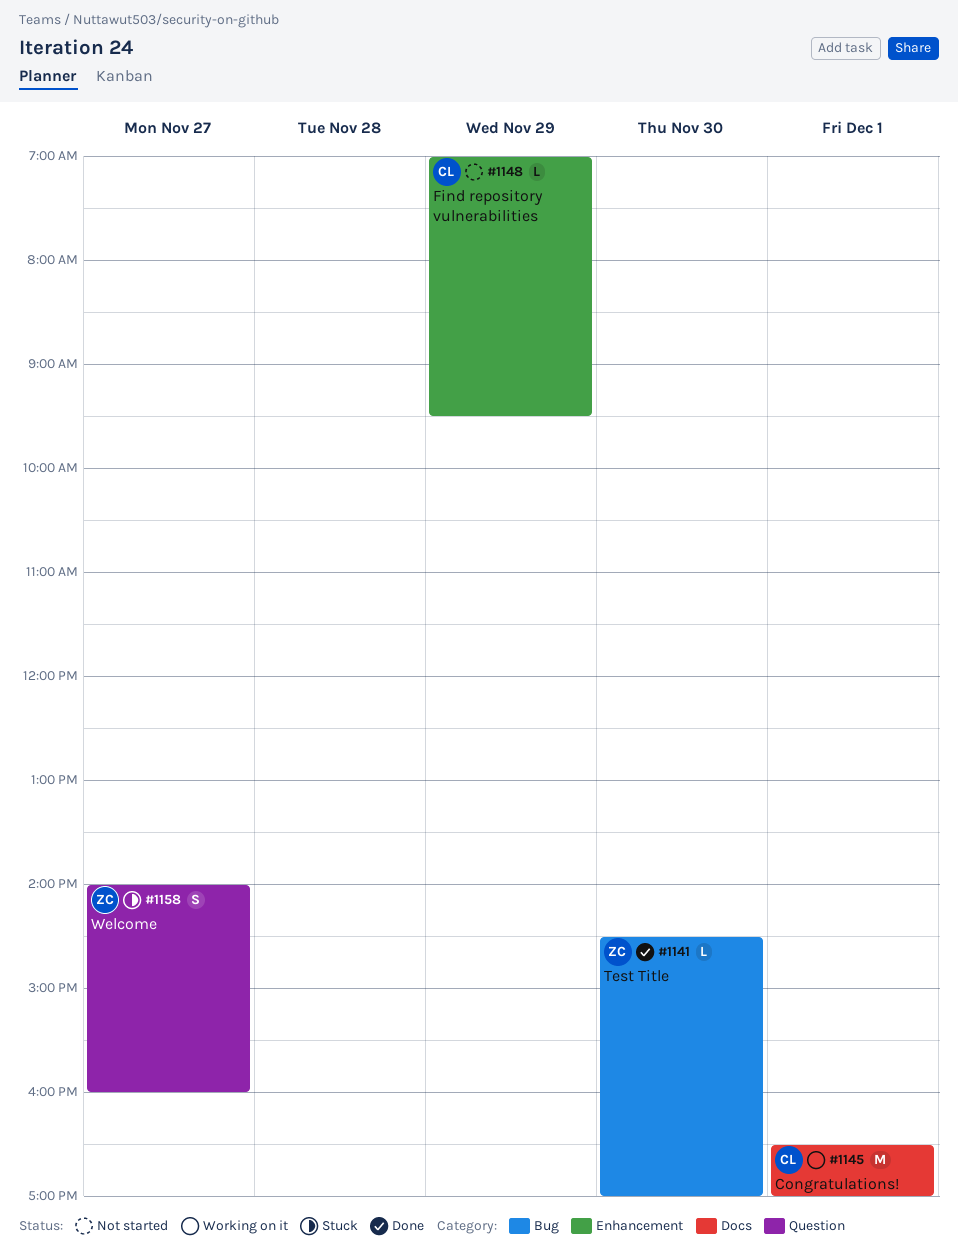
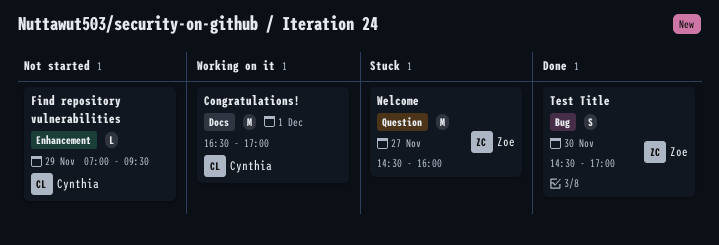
Test Title, estimate: L -> S
Welcome, estimate: S -> M
Welcome, begins: 14:00 -> 14:30

